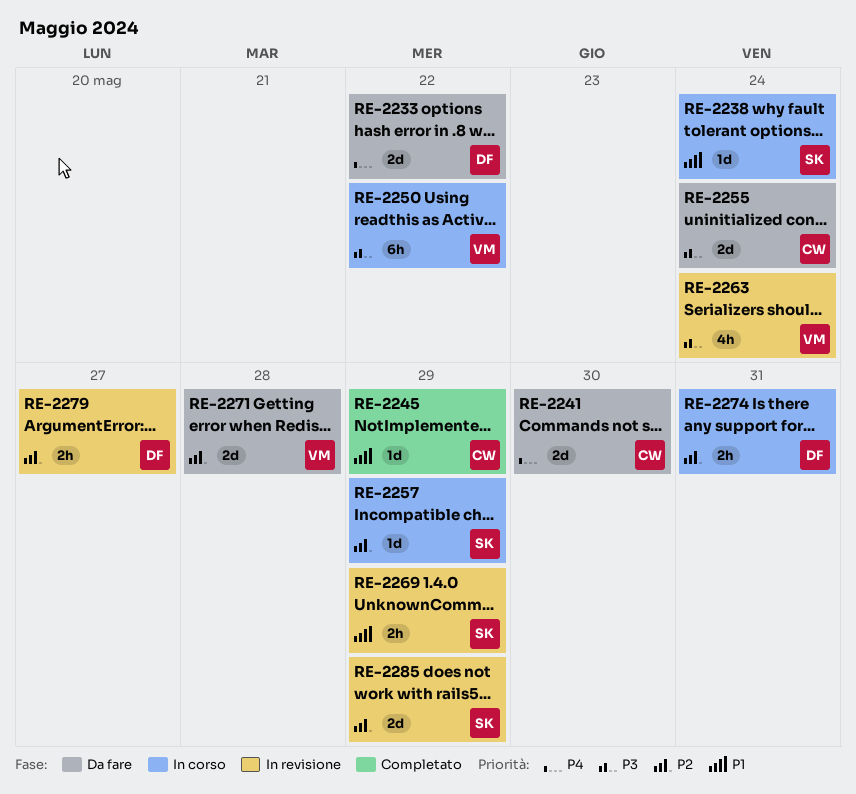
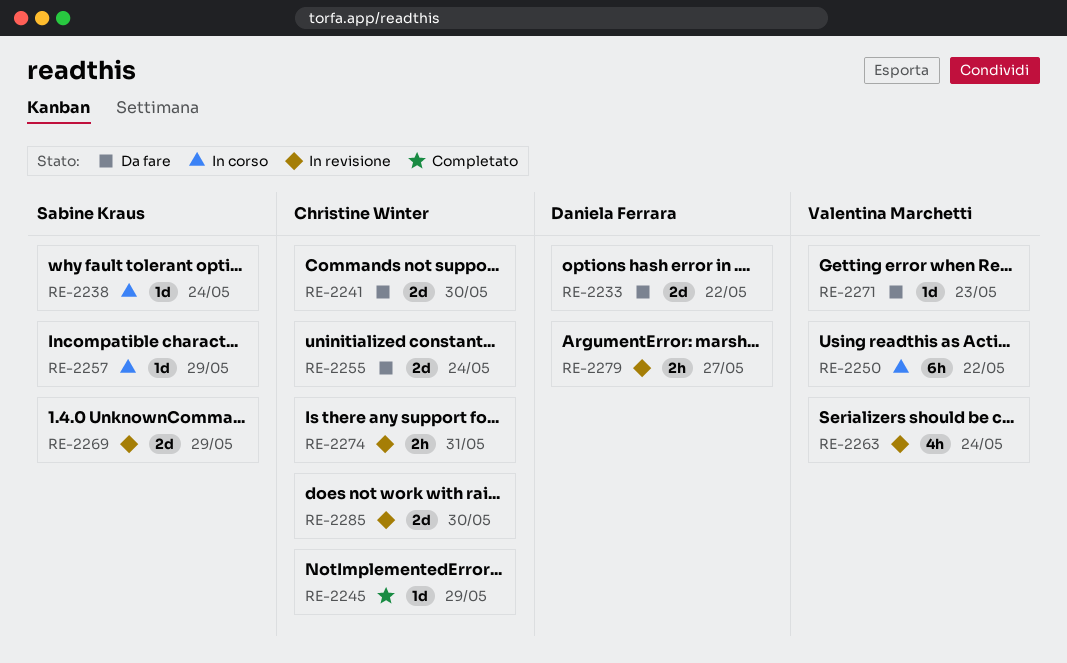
RE-2269, estimate: 2h -> 2d
RE-2271, estimate: 2d -> 1d
RE-2271, due: May 28 -> May 23
RE-2274, status: In corso -> In revisione
RE-2274, owner: Daniela Ferrara -> Christine Winter
RE-2285, owner: Sabine Kraus -> Christine Winter
RE-2285, due: May 29 -> May 30

